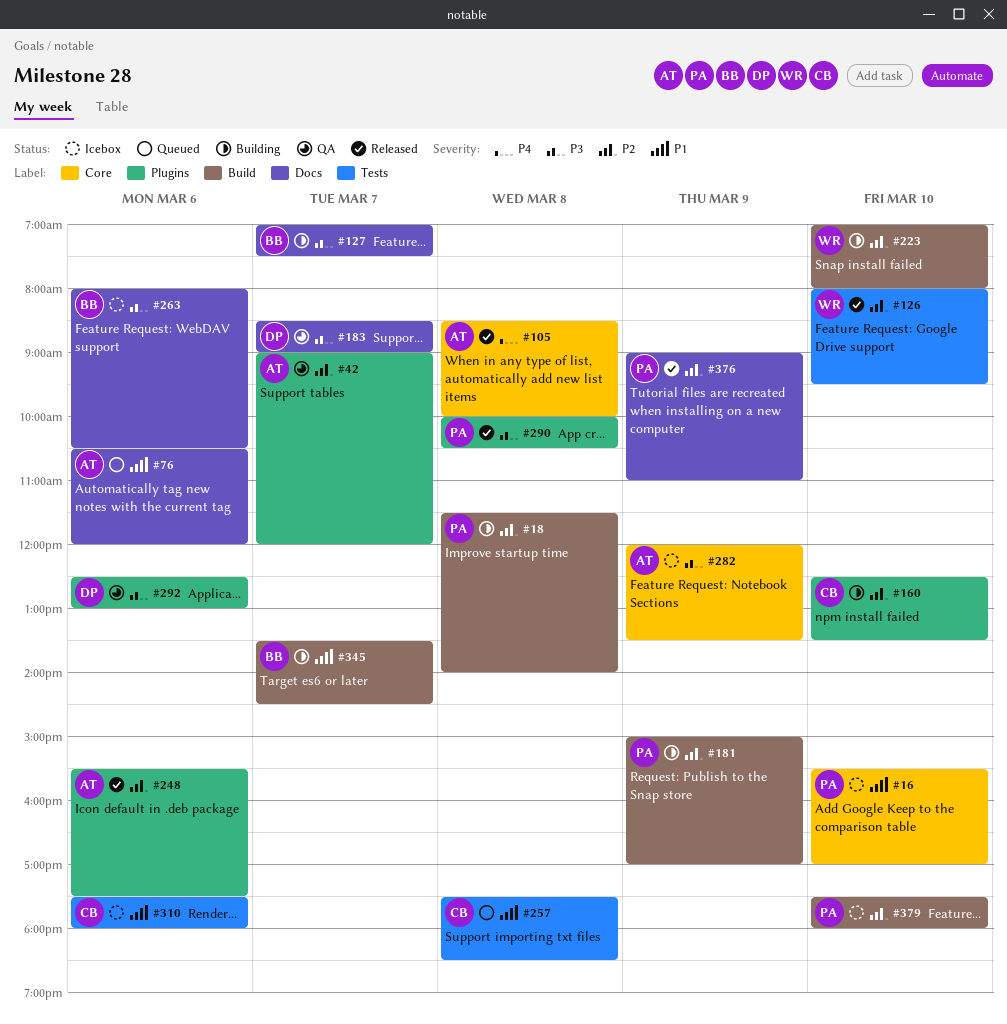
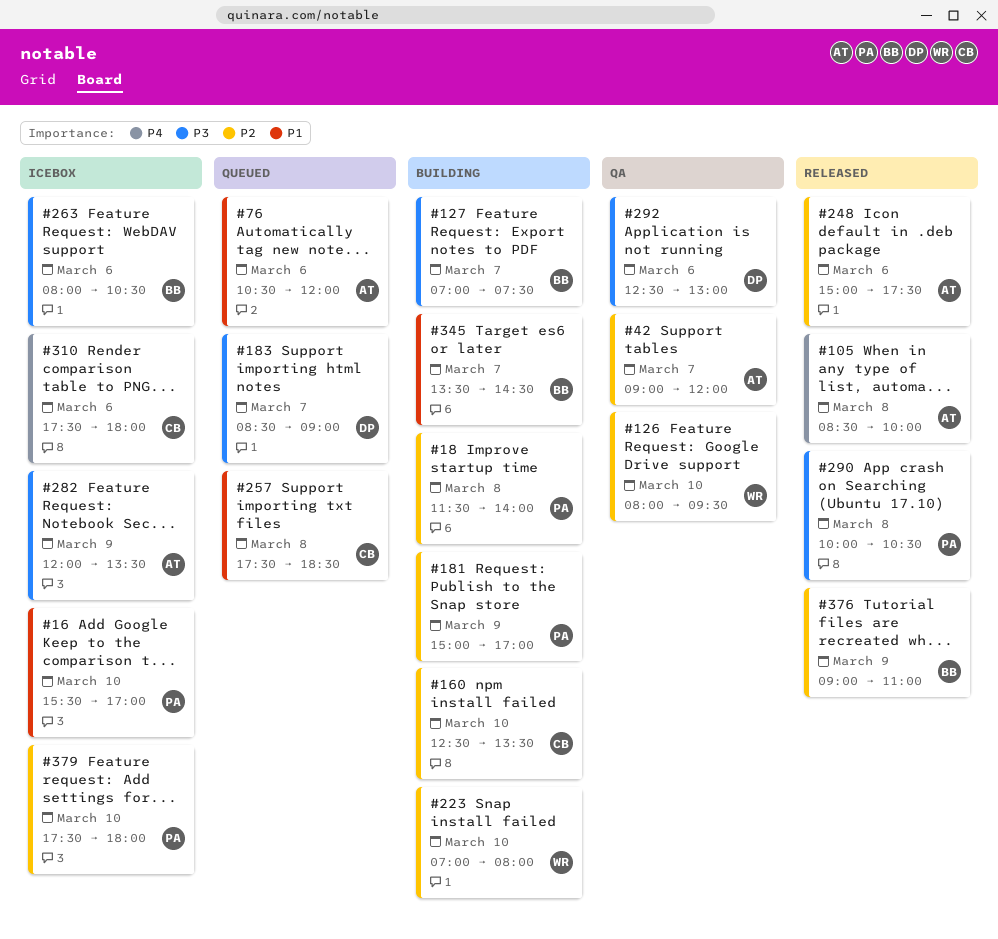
#126, status: Released -> QA
#183, status: QA -> Queued
#248, begins: 15:30 -> 15:00
#310, priority: P1 -> P4
#376, owner: PA -> BB

